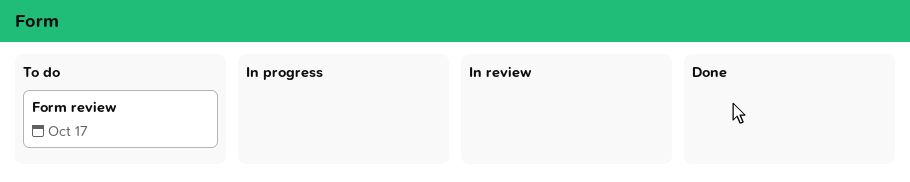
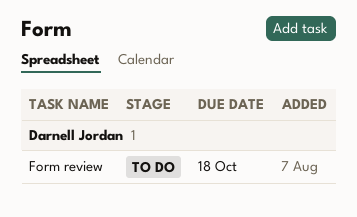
Form review, due: Oct 17 -> Oct 18

